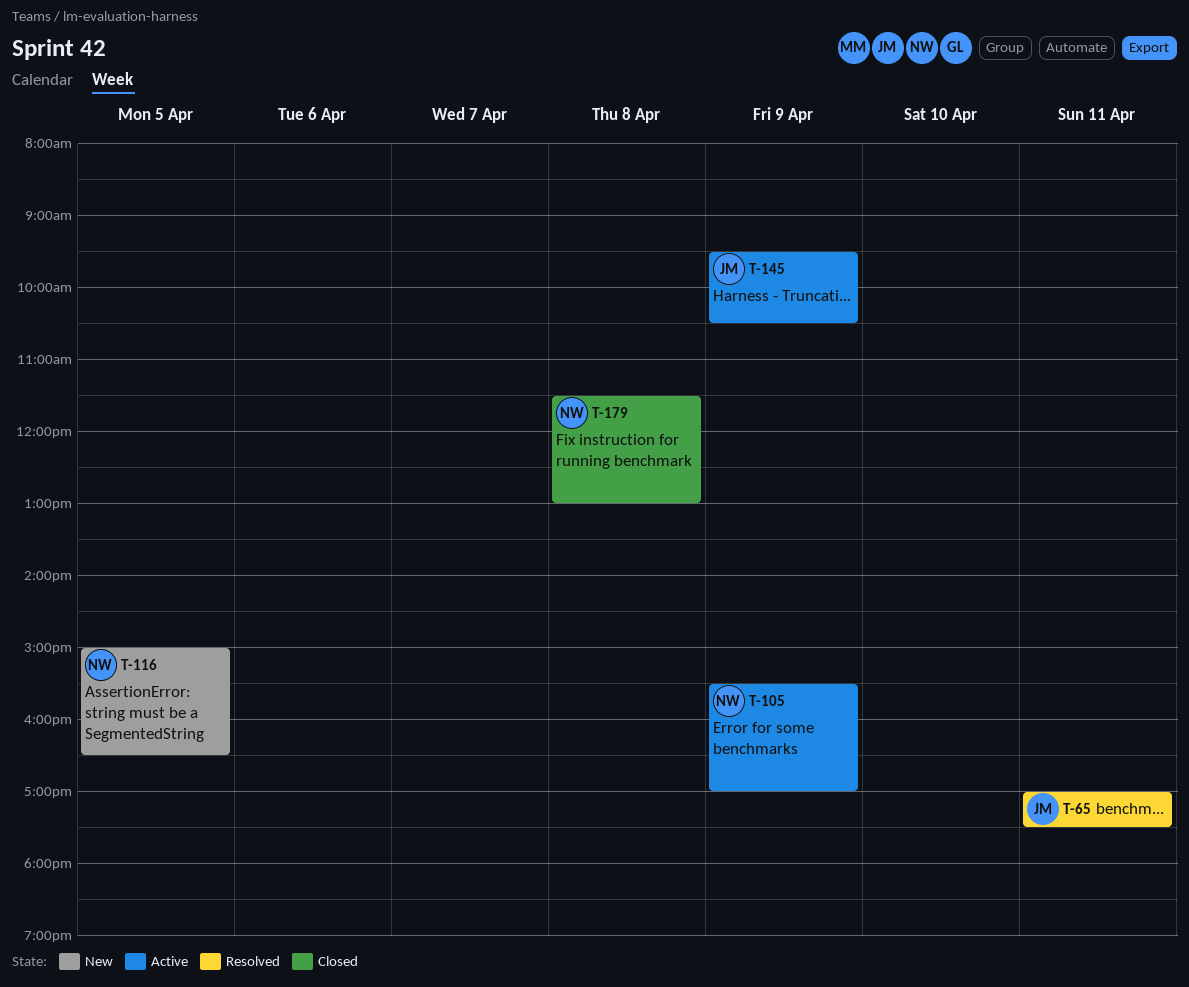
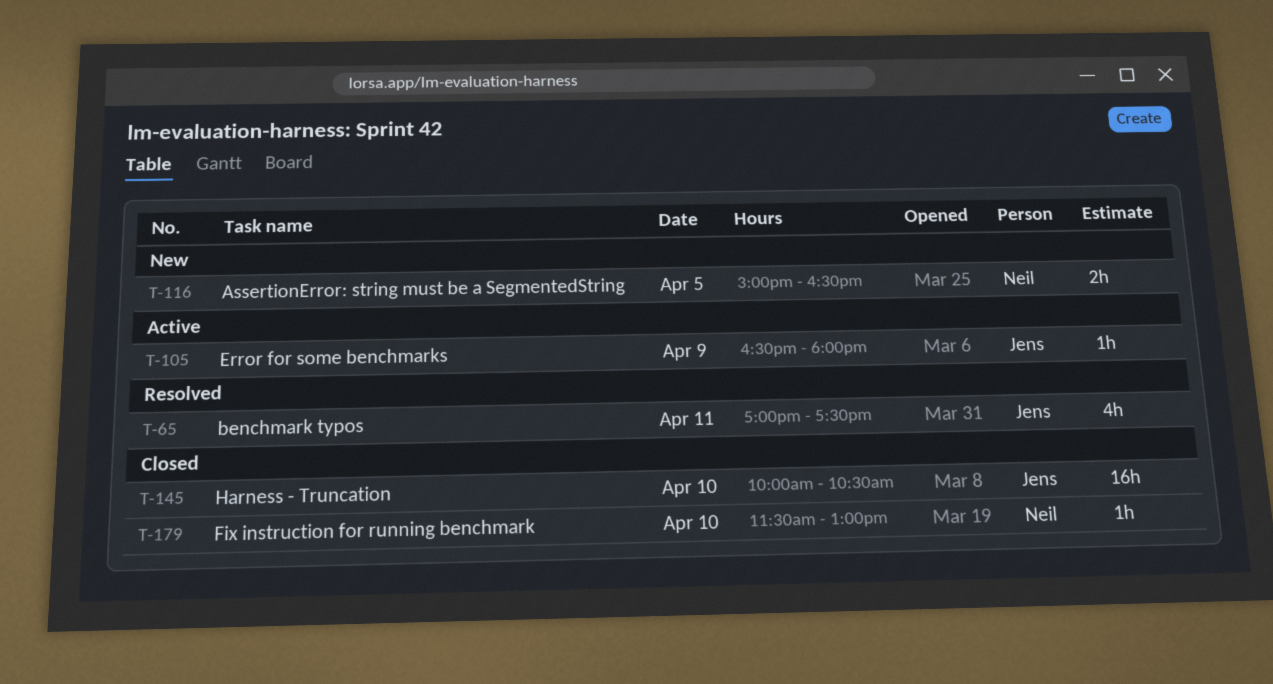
T-105, owner: Neil -> Jens
T-105, begins: 15:30 -> 16:30
T-105, ends: 17:00 -> 18:00
T-145, status: Active -> Closed
T-145, day: Apr 9 -> Apr 10
T-145, begins: 09:30 -> 10:00
T-179, day: Apr 8 -> Apr 10

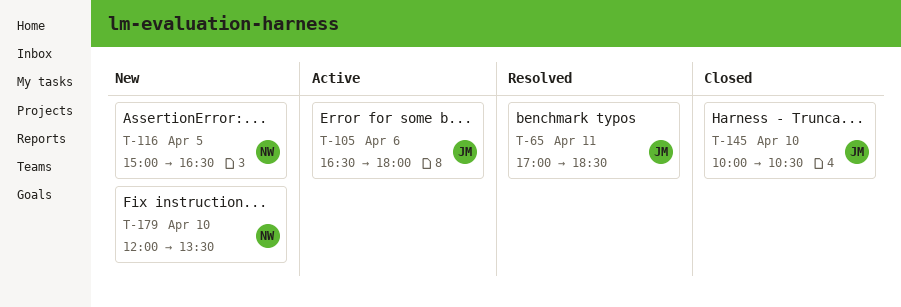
T-65, ends: 17:30 -> 18:30
T-105, day: Apr 9 -> Apr 6
T-179, status: Closed -> New
T-179, begins: 11:30 -> 12:00
T-179, ends: 13:00 -> 13:30

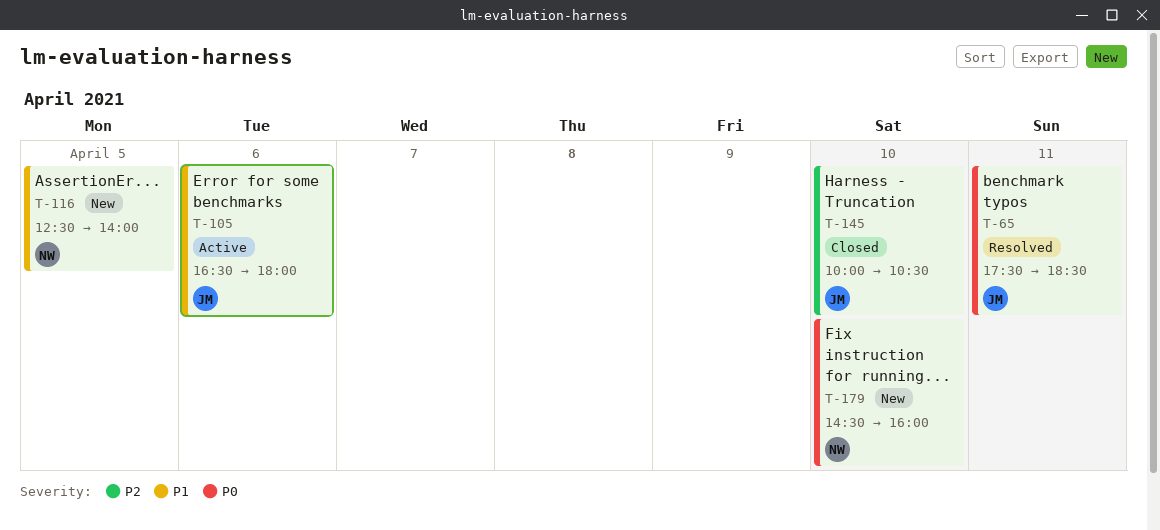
T-65, begins: 17:00 -> 17:30
T-116, begins: 15:00 -> 12:30
T-116, ends: 16:30 -> 14:00
T-179, begins: 12:00 -> 14:30
T-179, ends: 13:30 -> 16:00

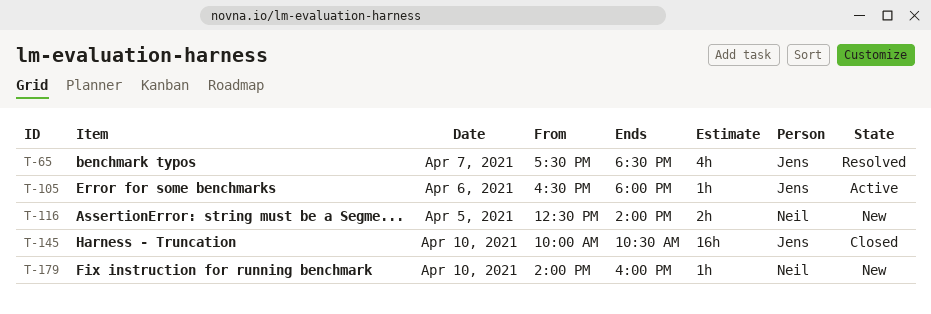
T-65, day: Apr 11 -> Apr 7
T-179, begins: 14:30 -> 14:00

